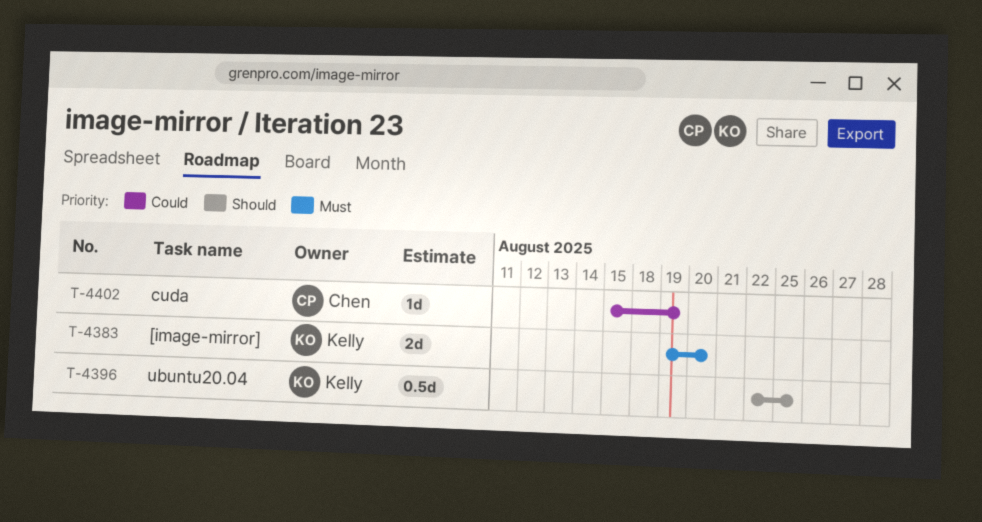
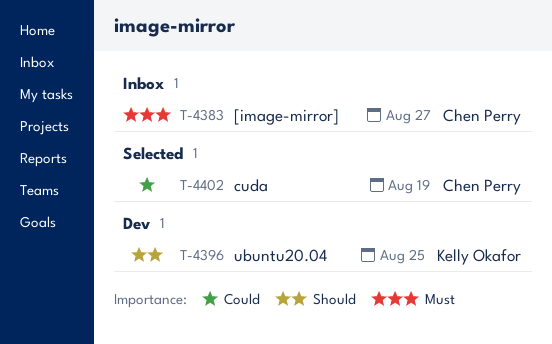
T-4383, owner: Kelly Okafor -> Chen Perry
T-4383, due: Aug 20 -> Aug 27

